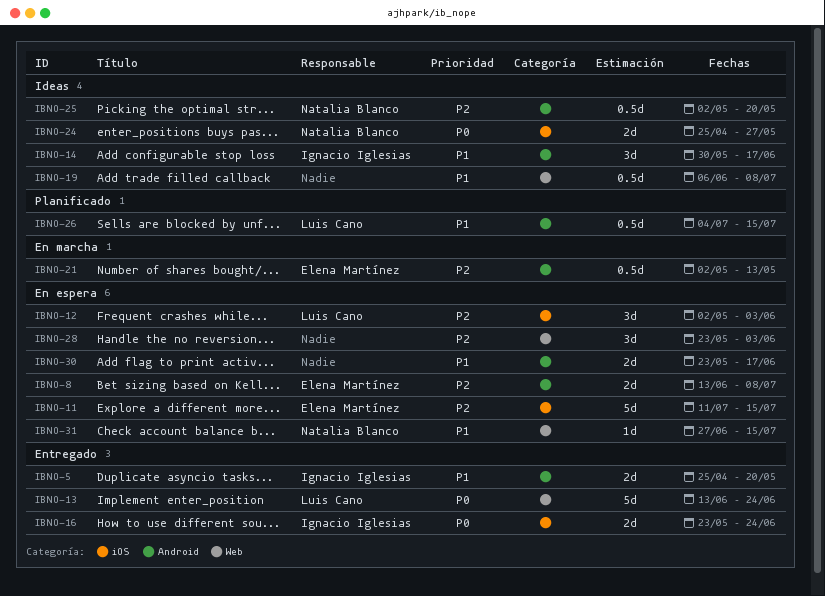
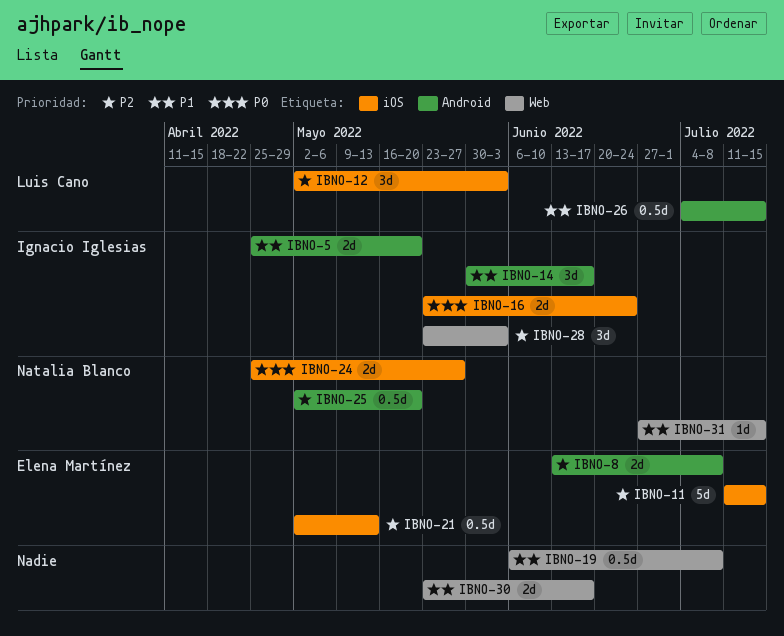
IBNO-13: present -> none
IBNO-21, label: Android -> iOS
IBNO-28, owner: none -> Ignacio Iglesias
IBNO-30, label: Android -> Web

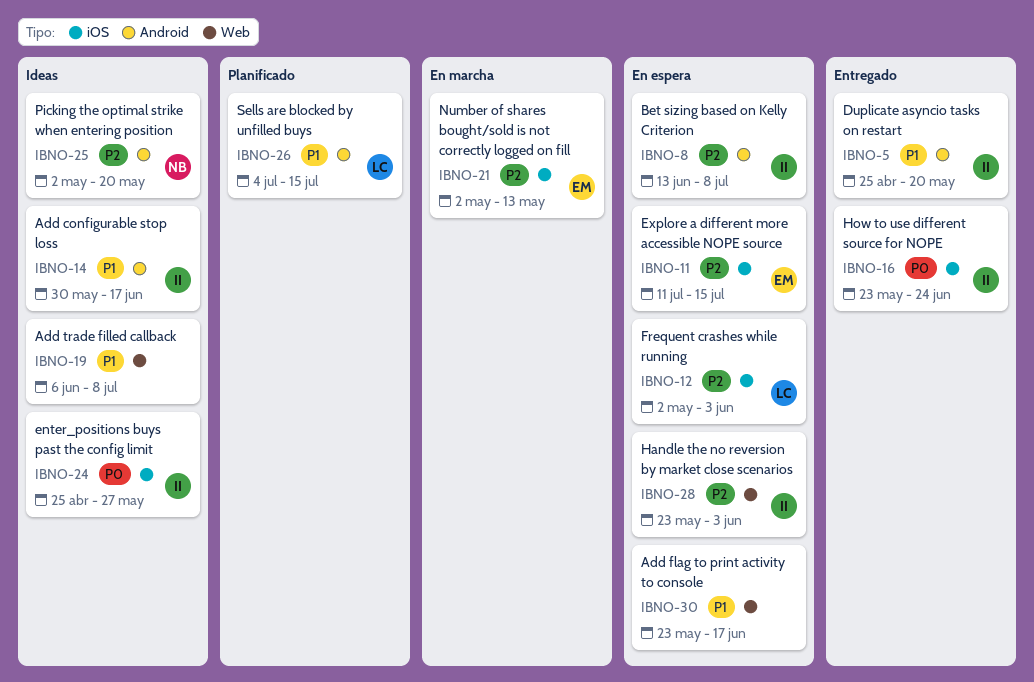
IBNO-8, owner: Elena Martínez -> Ignacio Iglesias
IBNO-24, owner: Natalia Blanco -> Ignacio Iglesias
IBNO-31: present -> none

